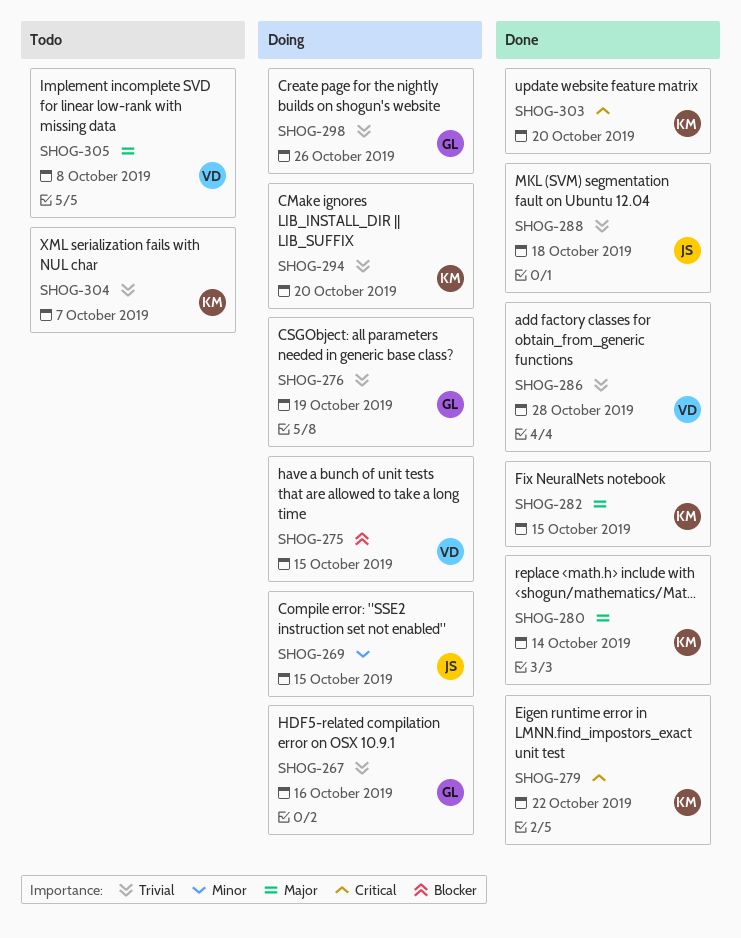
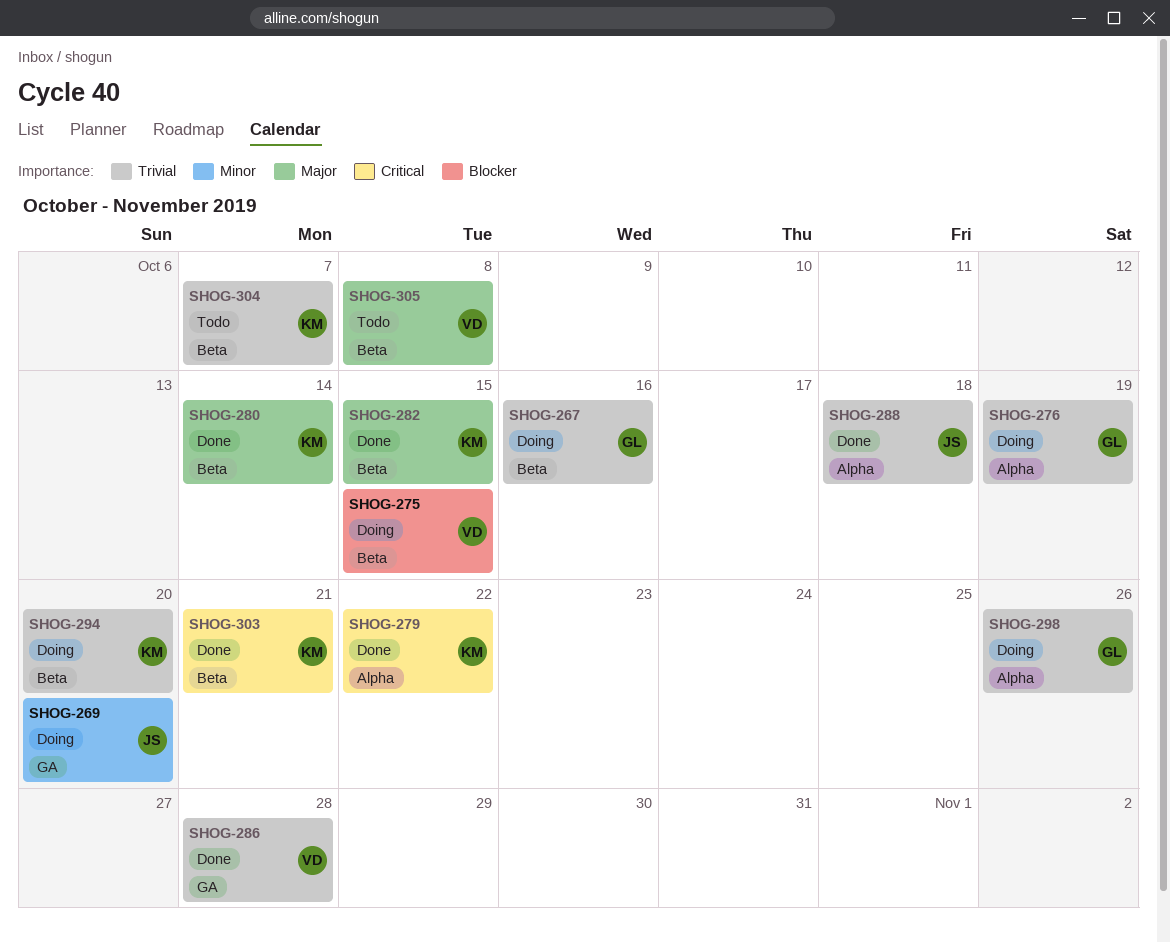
SHOG-269, due: Oct 15 -> Oct 20
SHOG-303, due: Oct 20 -> Oct 21

